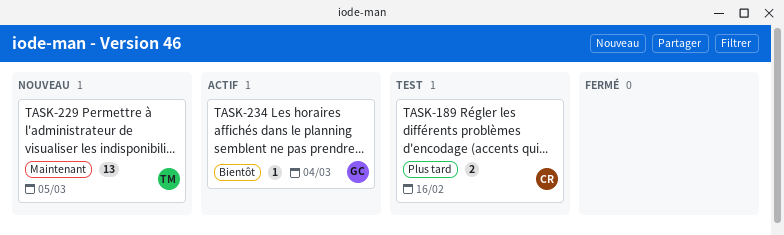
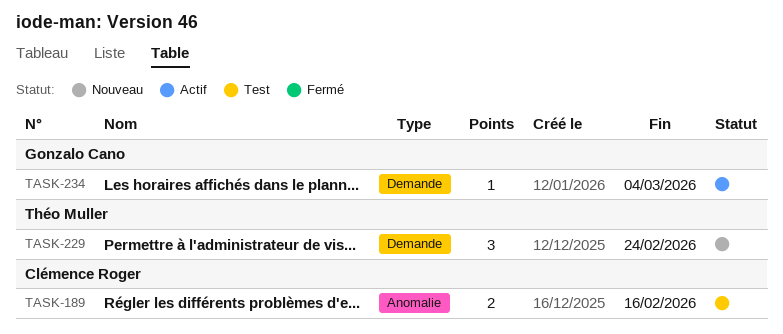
TASK-229, estimate: 13 -> 3
TASK-229, due: Mar 5 -> Feb 24

